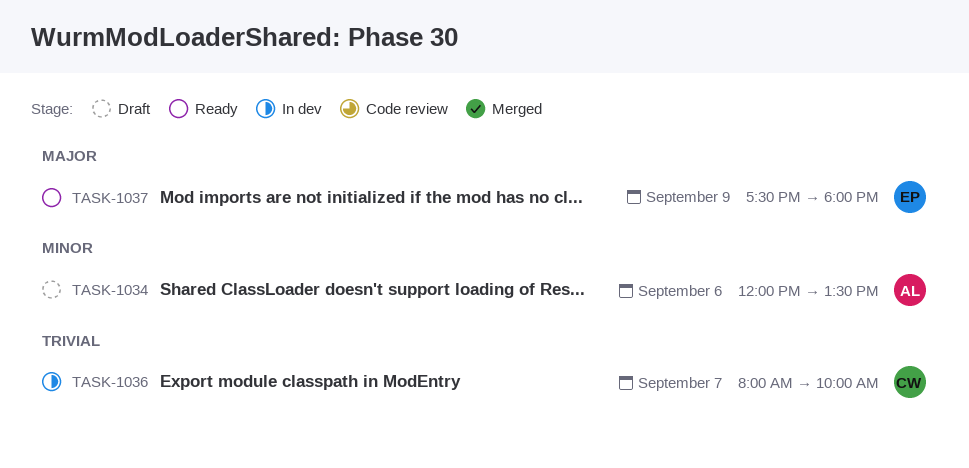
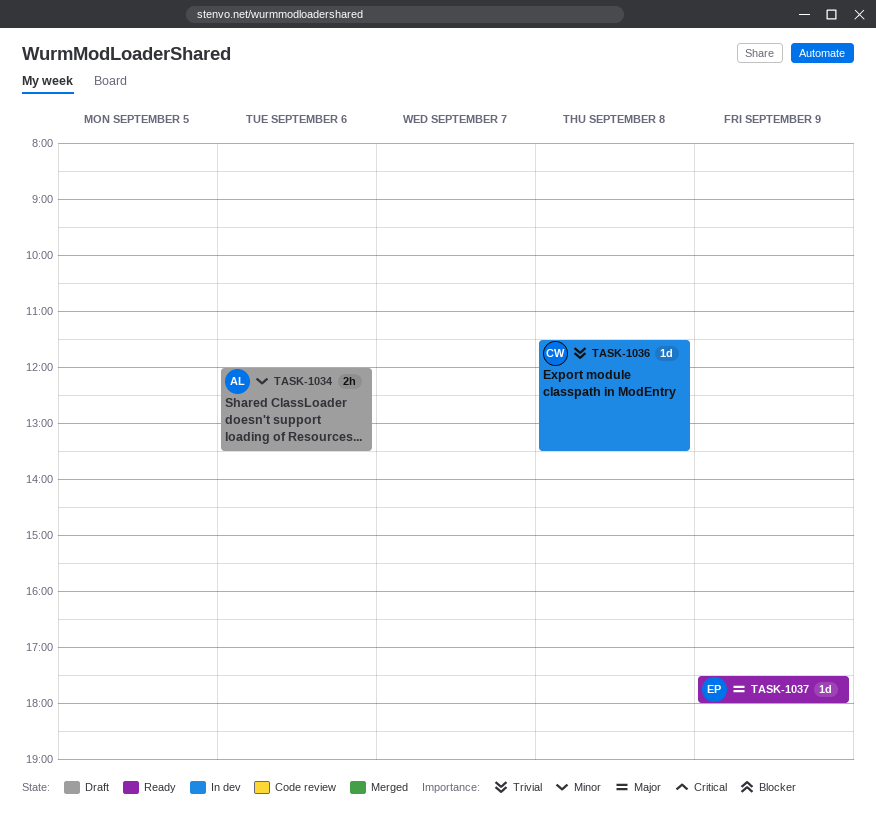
TASK-1036, day: Sep 7 -> Sep 8
TASK-1036, begins: 08:00 -> 11:30
TASK-1036, ends: 10:00 -> 13:30

